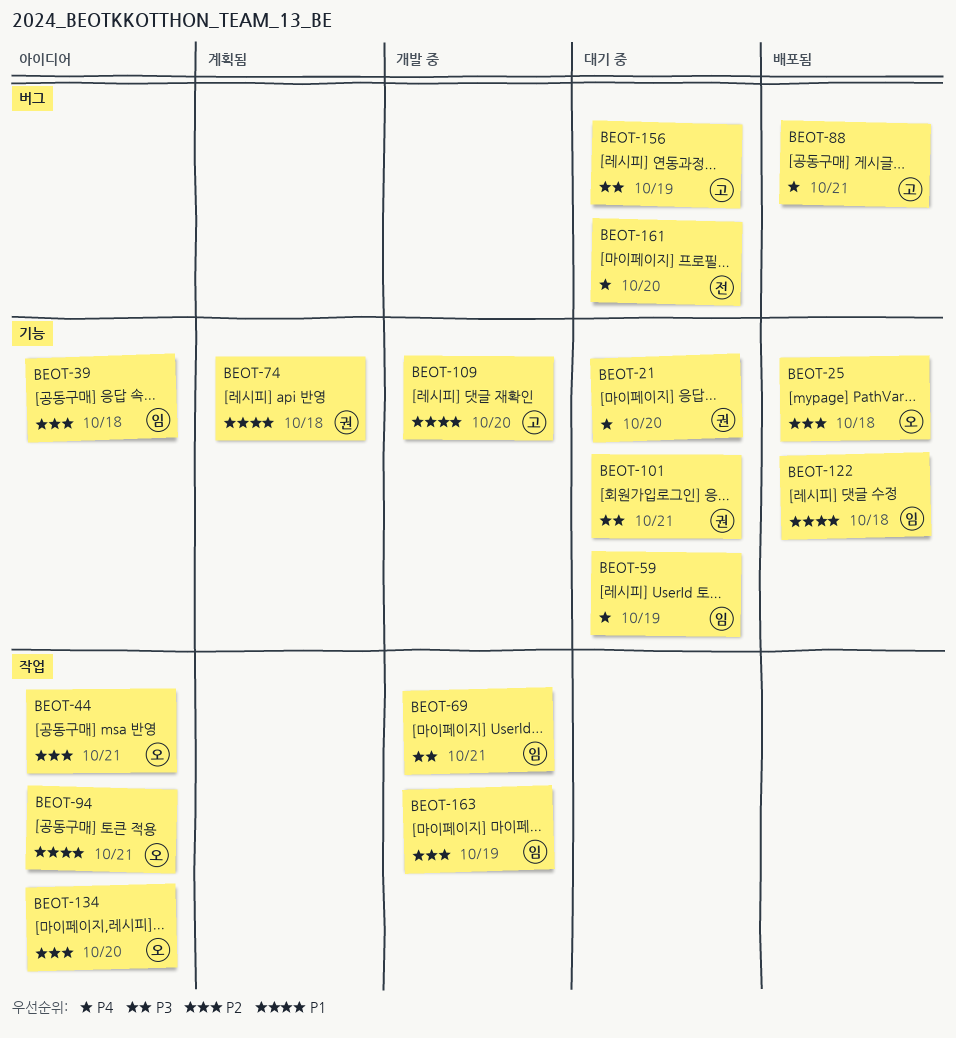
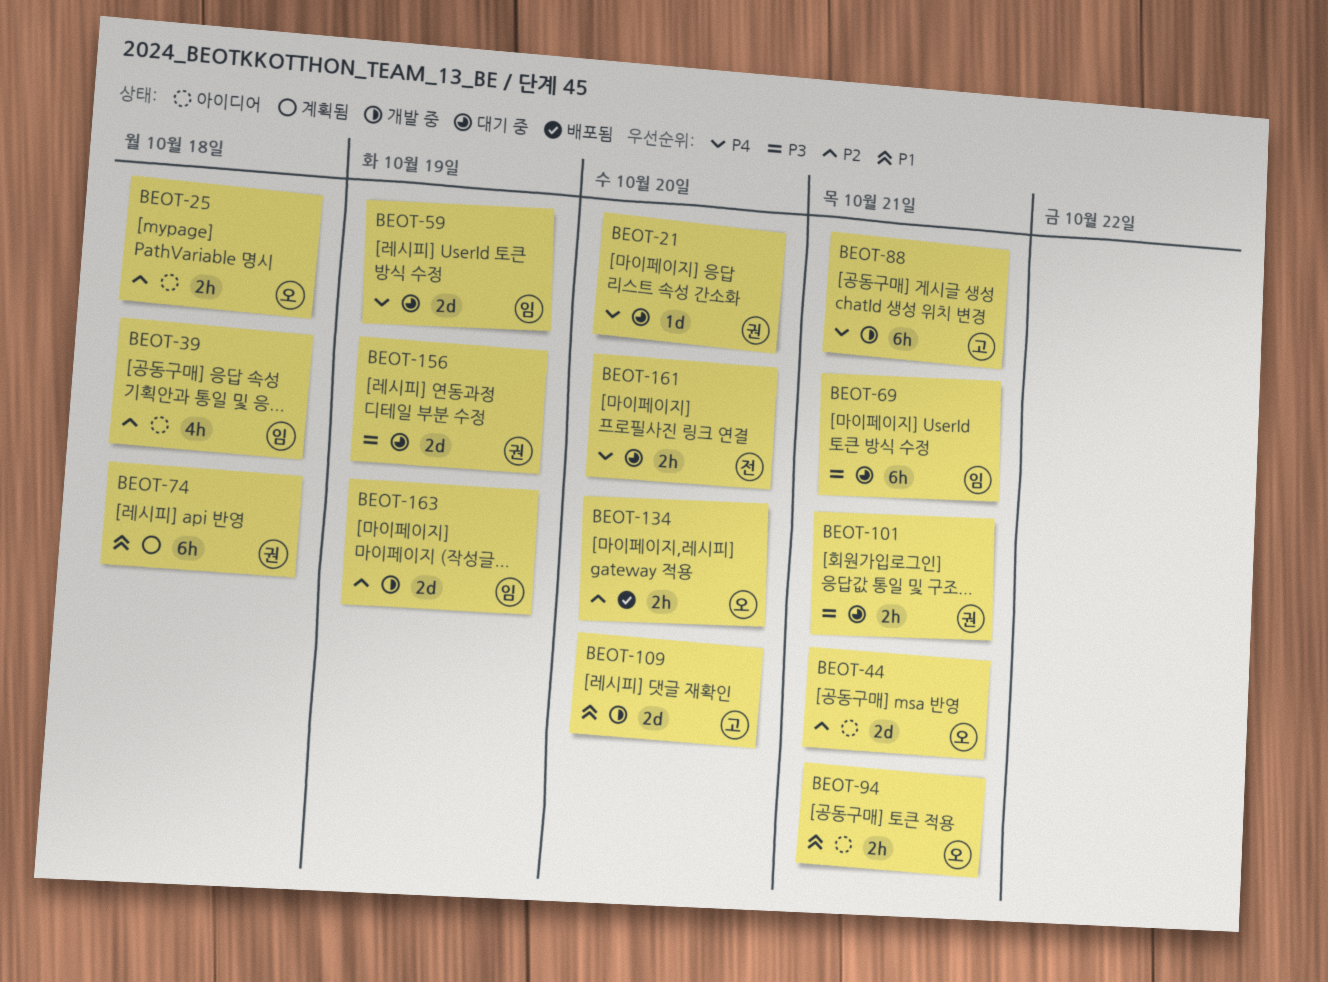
BEOT-25, status: 배포됨 -> 아이디어
BEOT-69, status: 개발 중 -> 대기 중
BEOT-88, status: 배포됨 -> 개발 중
BEOT-122: present -> none
BEOT-134, status: 아이디어 -> 배포됨
BEOT-156, owner: 고 -> 권

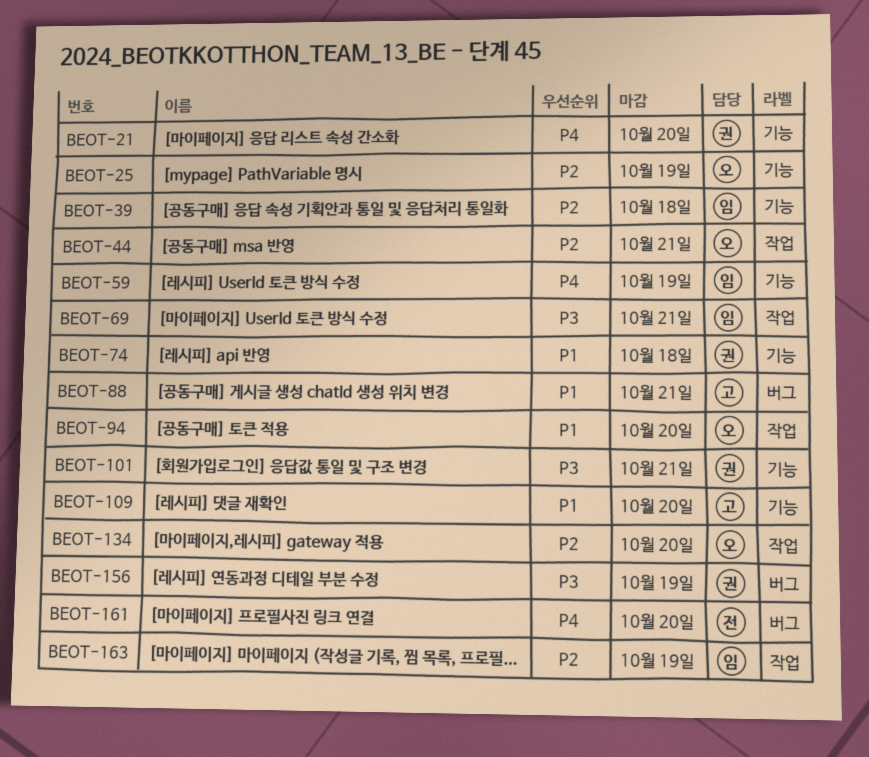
BEOT-25, due: Oct 18 -> Oct 19
BEOT-88, priority: P4 -> P1
BEOT-94, due: Oct 21 -> Oct 20

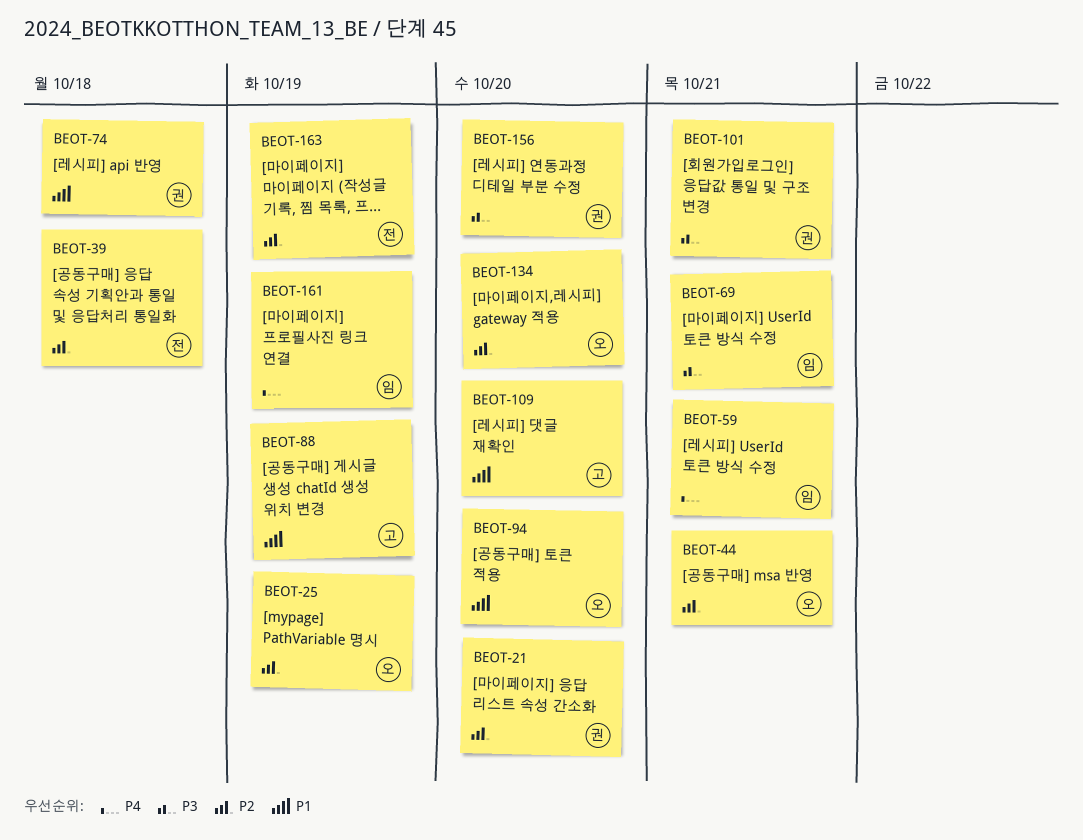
BEOT-21, priority: P4 -> P2
BEOT-39, owner: 임 -> 전
BEOT-59, due: Oct 19 -> Oct 21
BEOT-88, due: Oct 21 -> Oct 19
BEOT-156, due: Oct 19 -> Oct 20
BEOT-161, owner: 전 -> 임
BEOT-161, due: Oct 20 -> Oct 19
BEOT-163, owner: 임 -> 전

